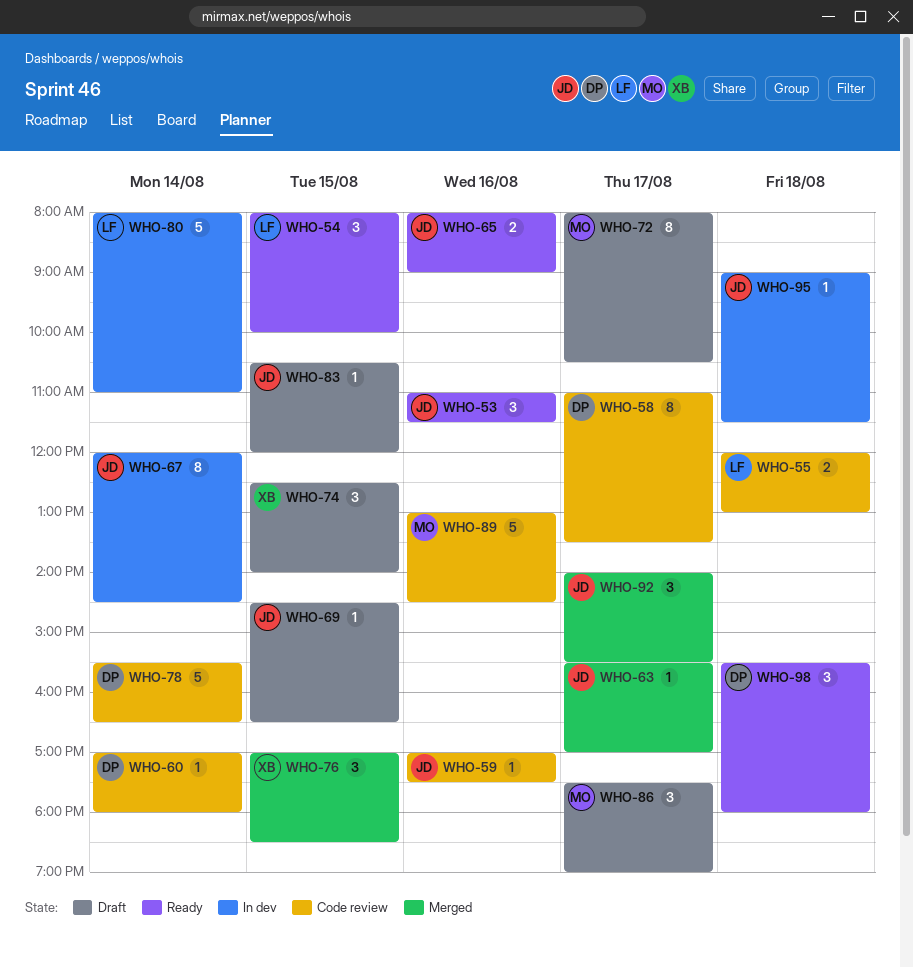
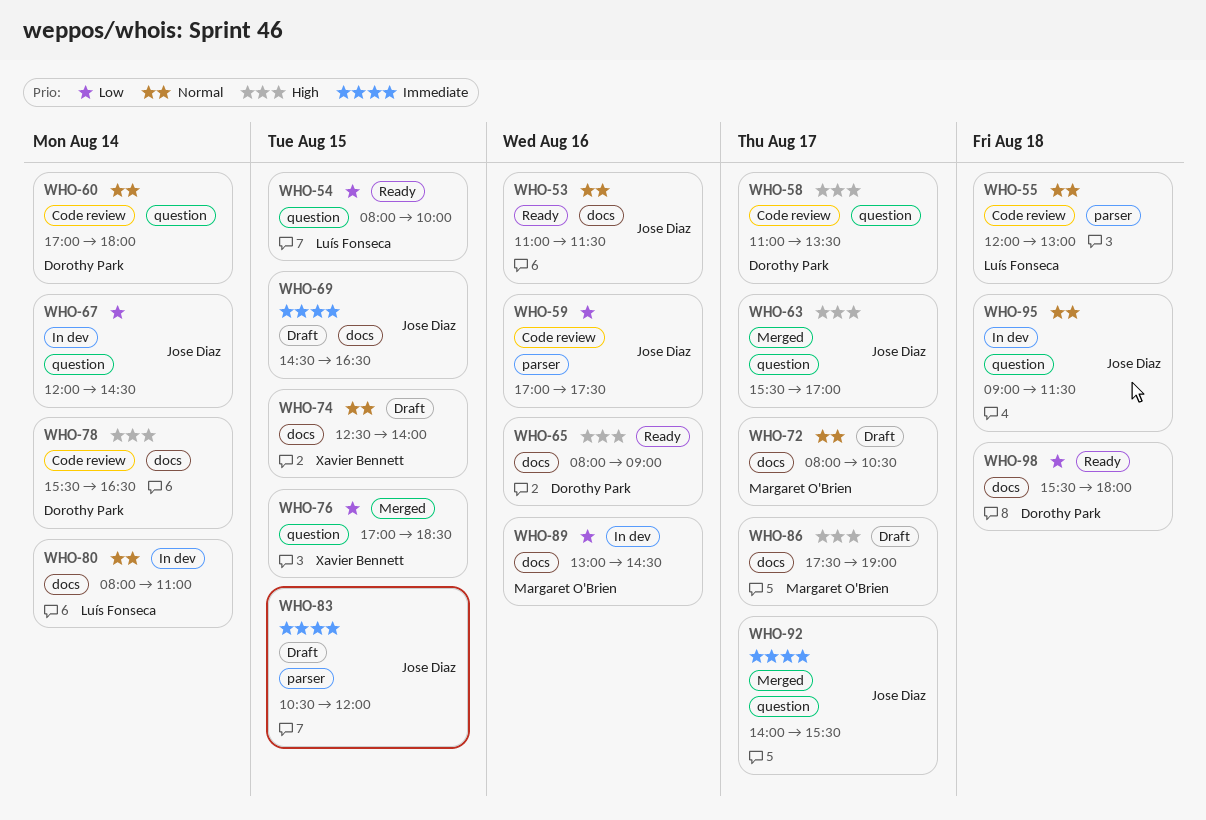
WHO-65, owner: Jose Diaz -> Dorothy Park
WHO-89, status: Code review -> In dev

